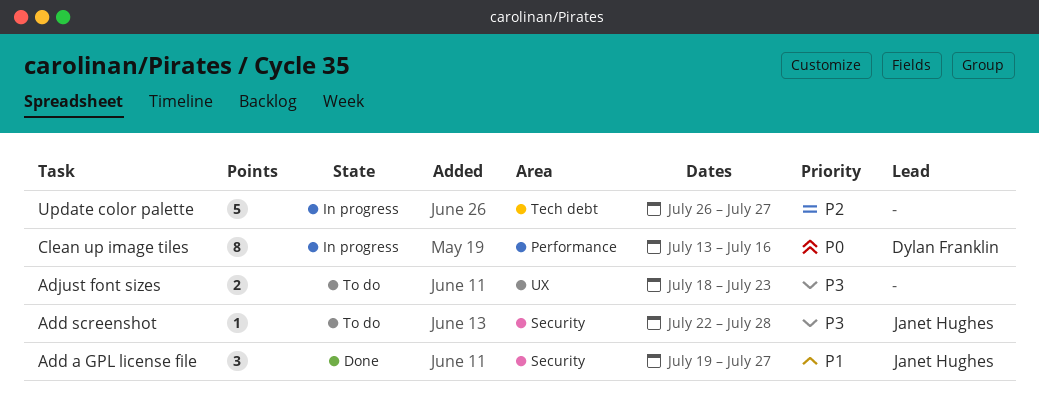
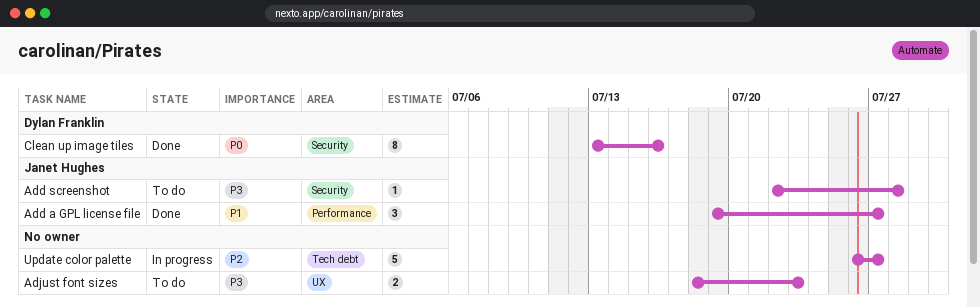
Add a GPL license file, label: Security -> Performance
Clean up image tiles, status: In progress -> Done
Clean up image tiles, label: Performance -> Security

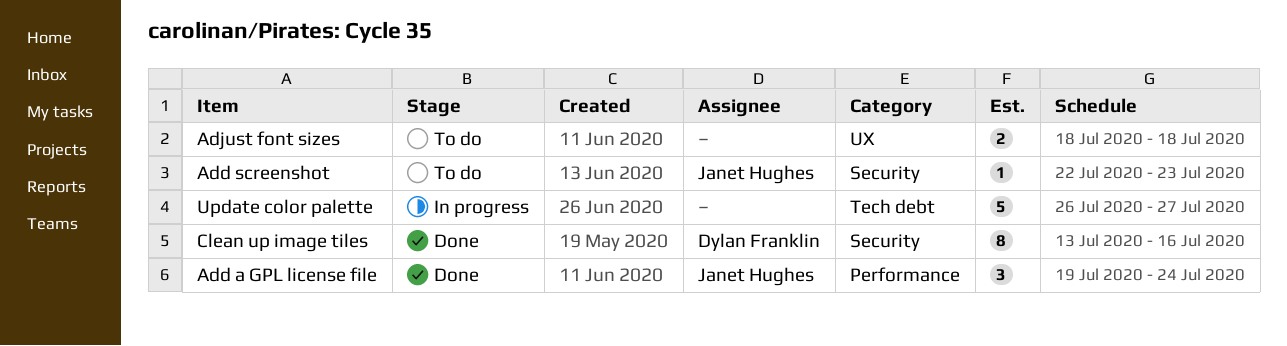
Add a GPL license file, due: Jul 27 -> Jul 24
Add screenshot, due: Jul 28 -> Jul 23
Adjust font sizes, due: Jul 23 -> Jul 18

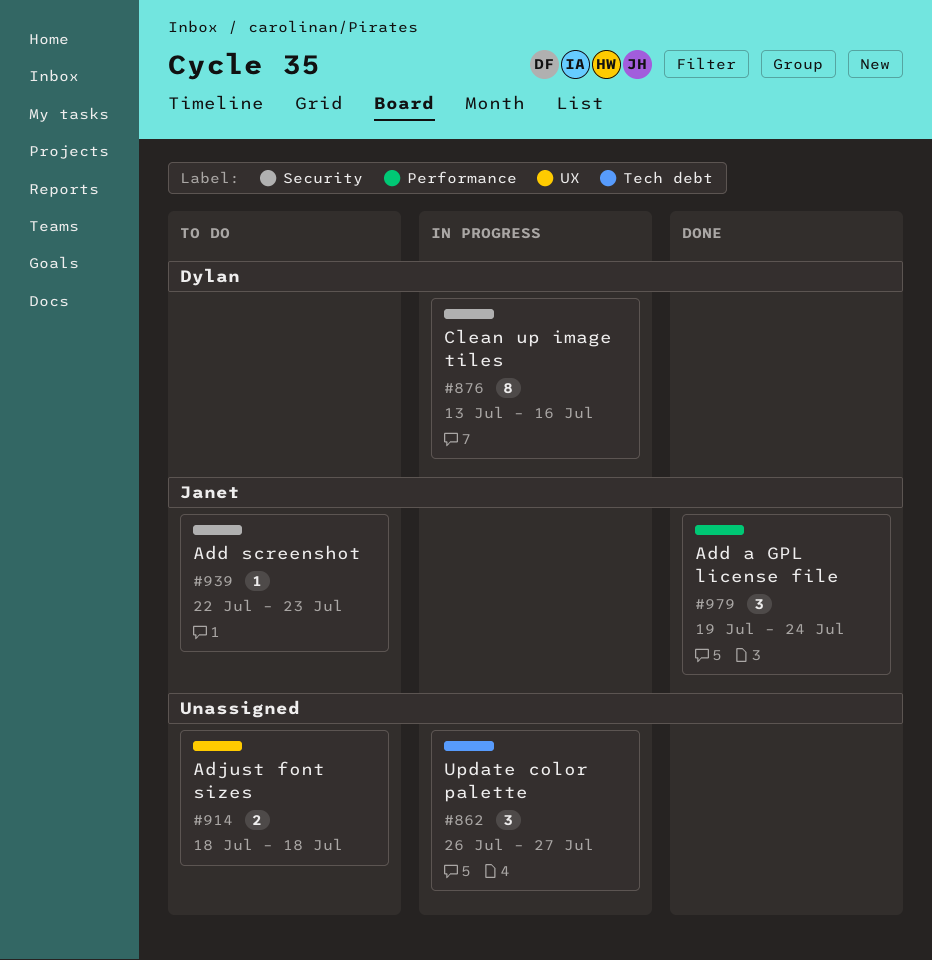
Clean up image tiles, status: Done -> In progress
Update color palette, estimate: 5 -> 3

